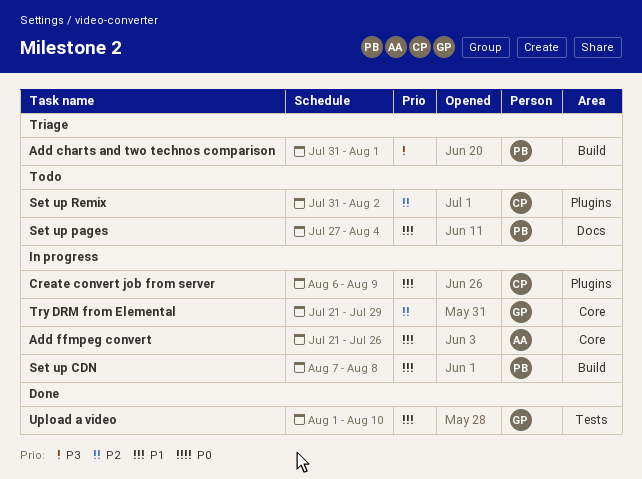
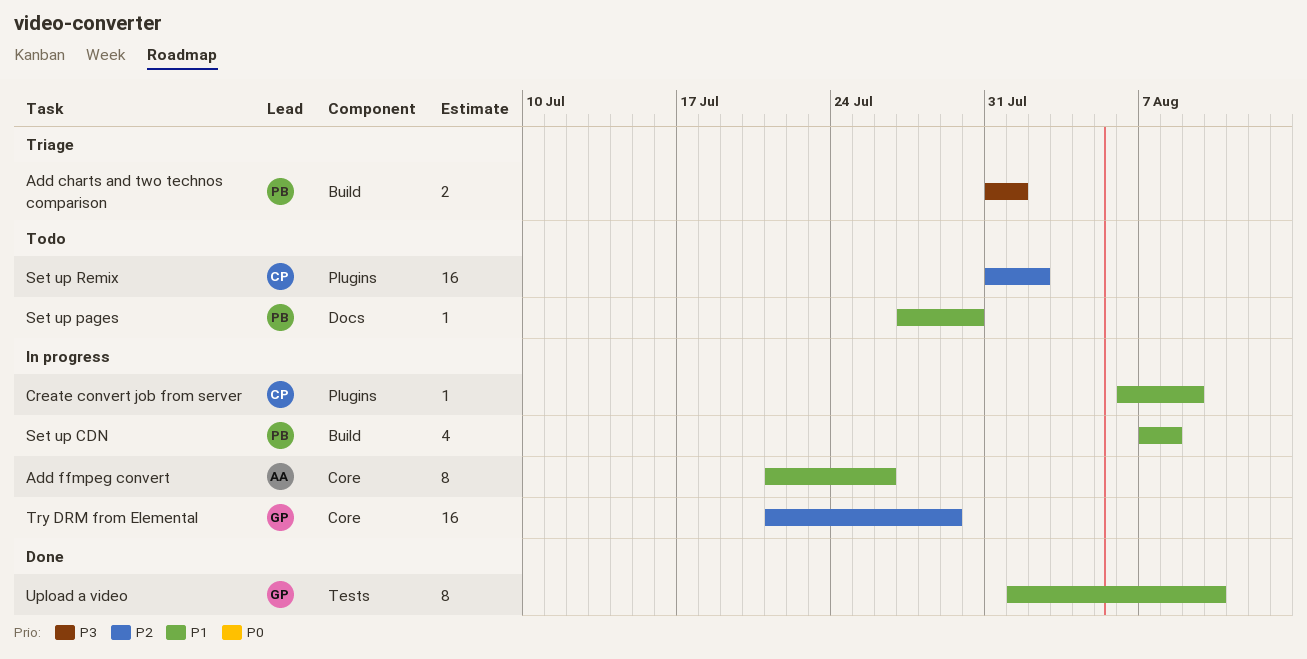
Set up pages, due: Aug 4 -> Jul 30

